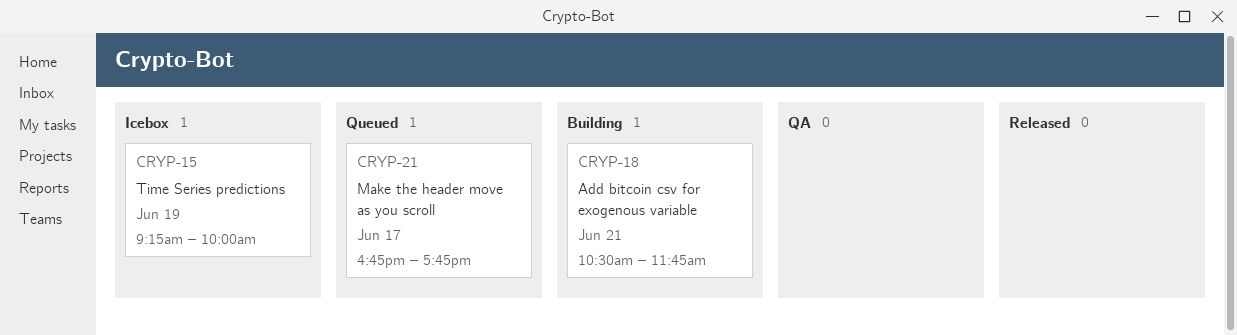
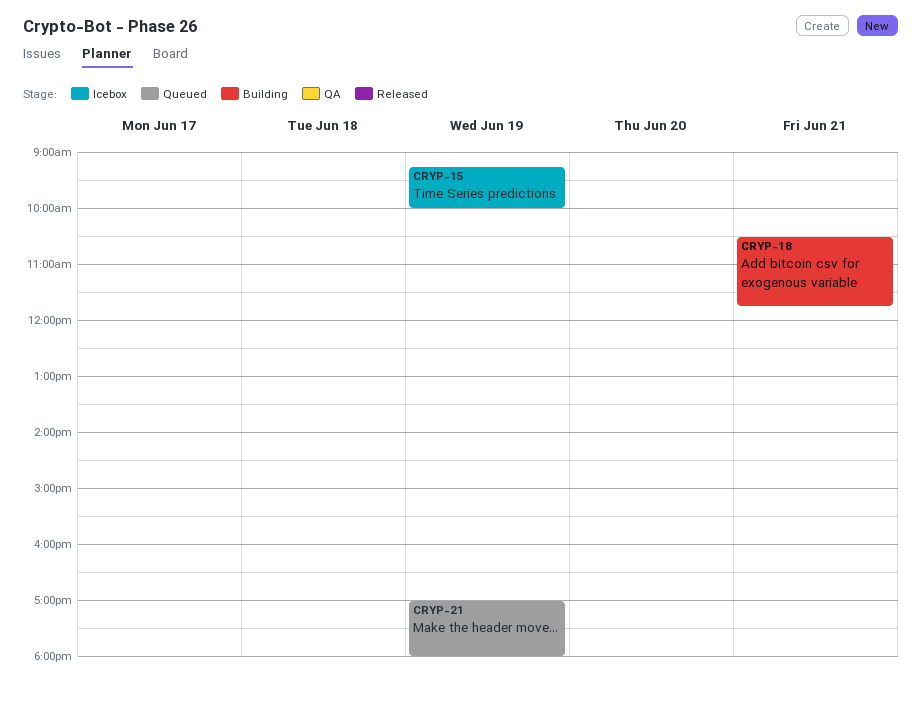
CRYP-21, day: Jun 17 -> Jun 19
CRYP-21, begins: 16:45 -> 17:00
CRYP-21, ends: 17:45 -> 18:00

